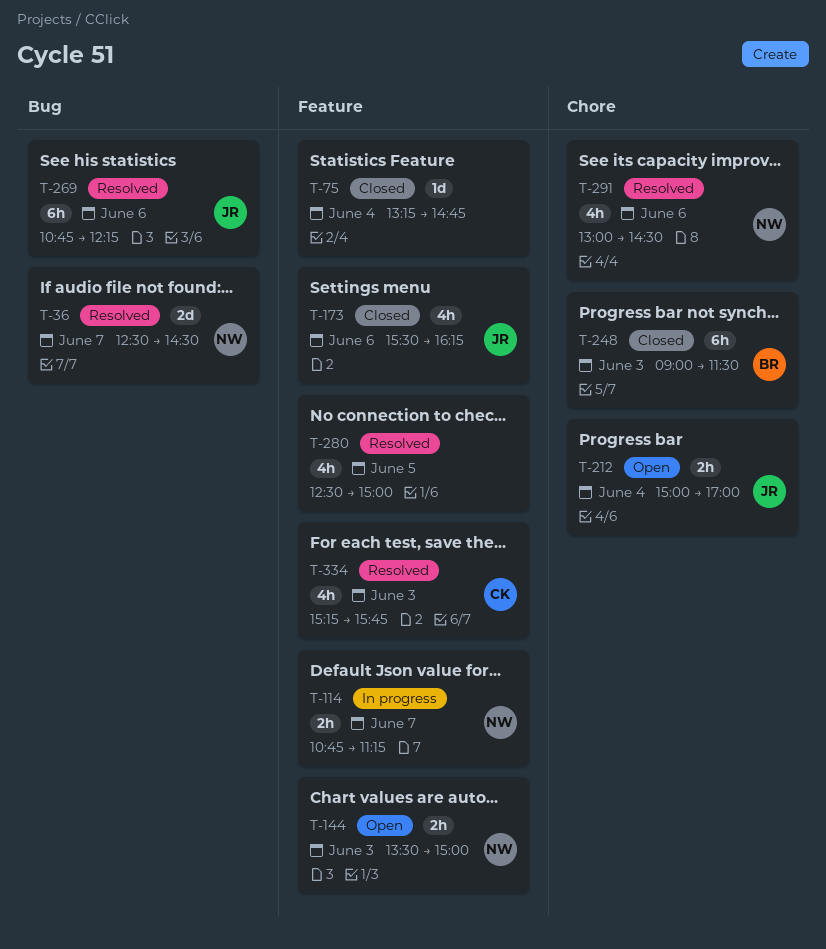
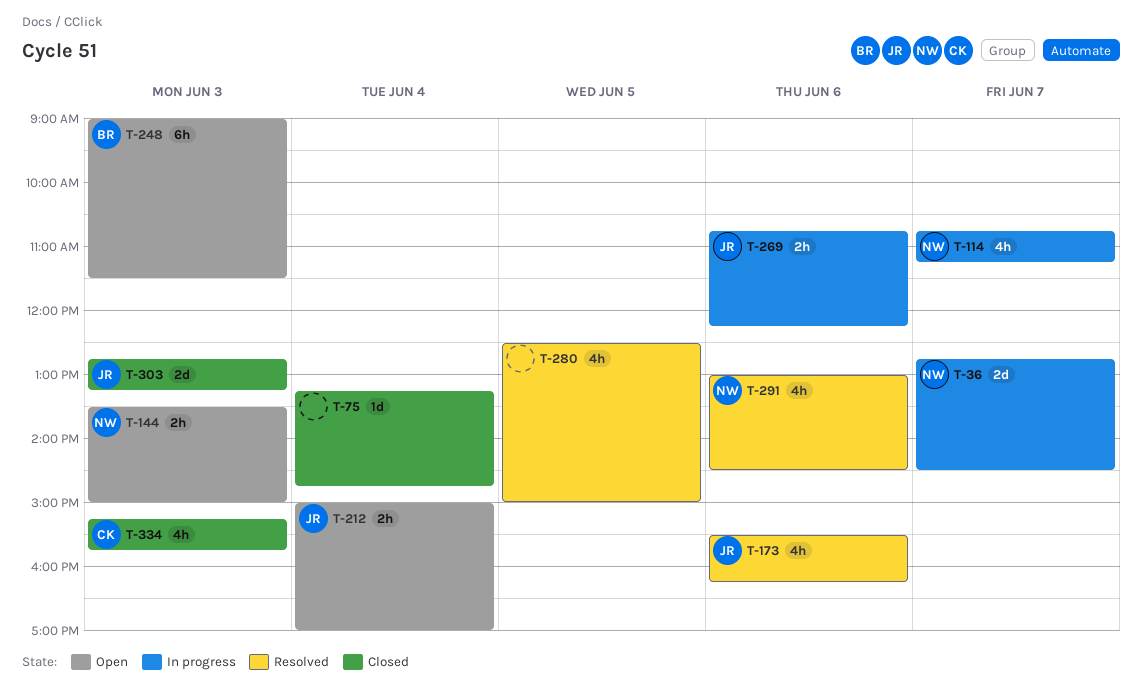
T-36, status: Resolved -> In progress
T-36, begins: 12:30 -> 12:45
T-114, estimate: 2h -> 4h
T-173, status: Closed -> Resolved
T-248, status: Closed -> Open
T-269, status: Resolved -> In progress
T-269, estimate: 6h -> 2h
T-303: none -> present
T-334, status: Resolved -> Closed

